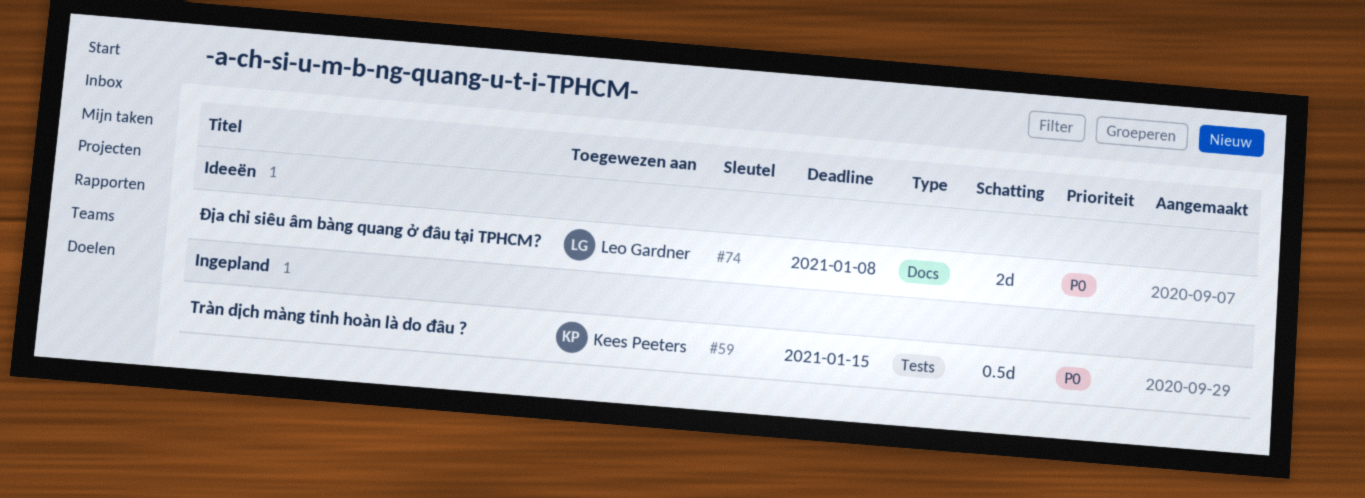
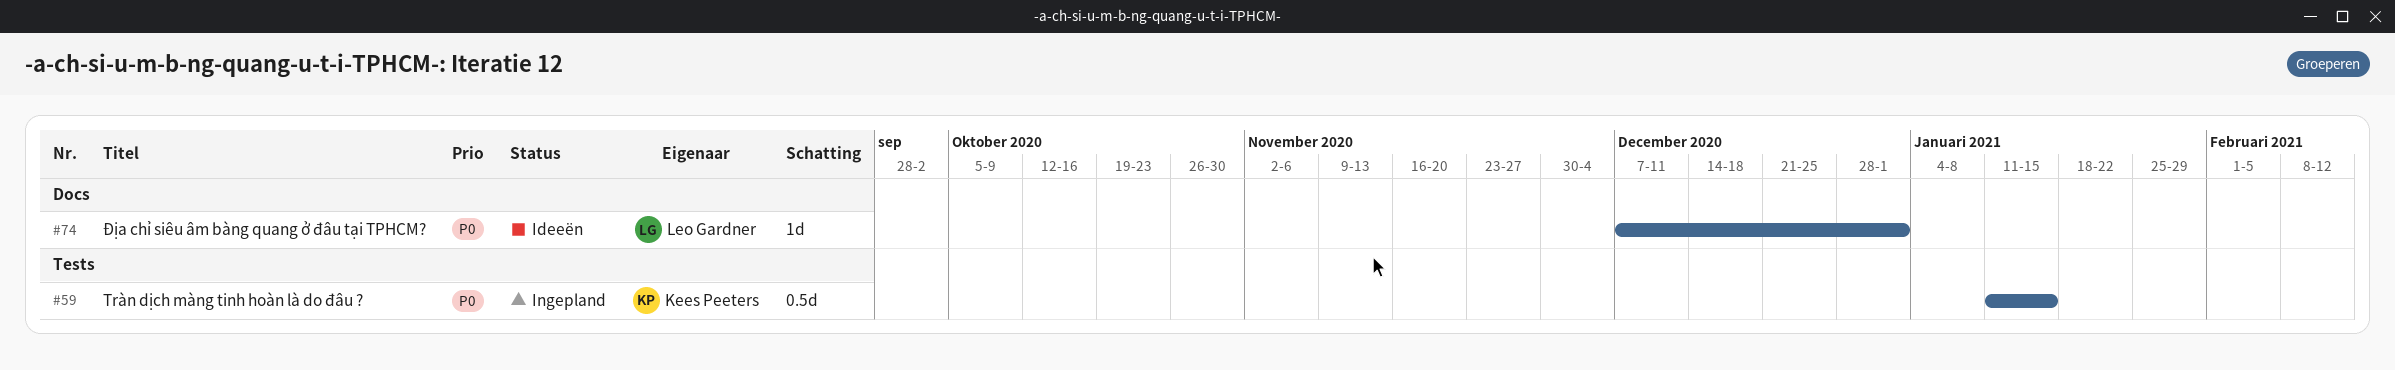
#74, estimate: 2d -> 1d
#74, due: Jan 8 -> Jan 1

